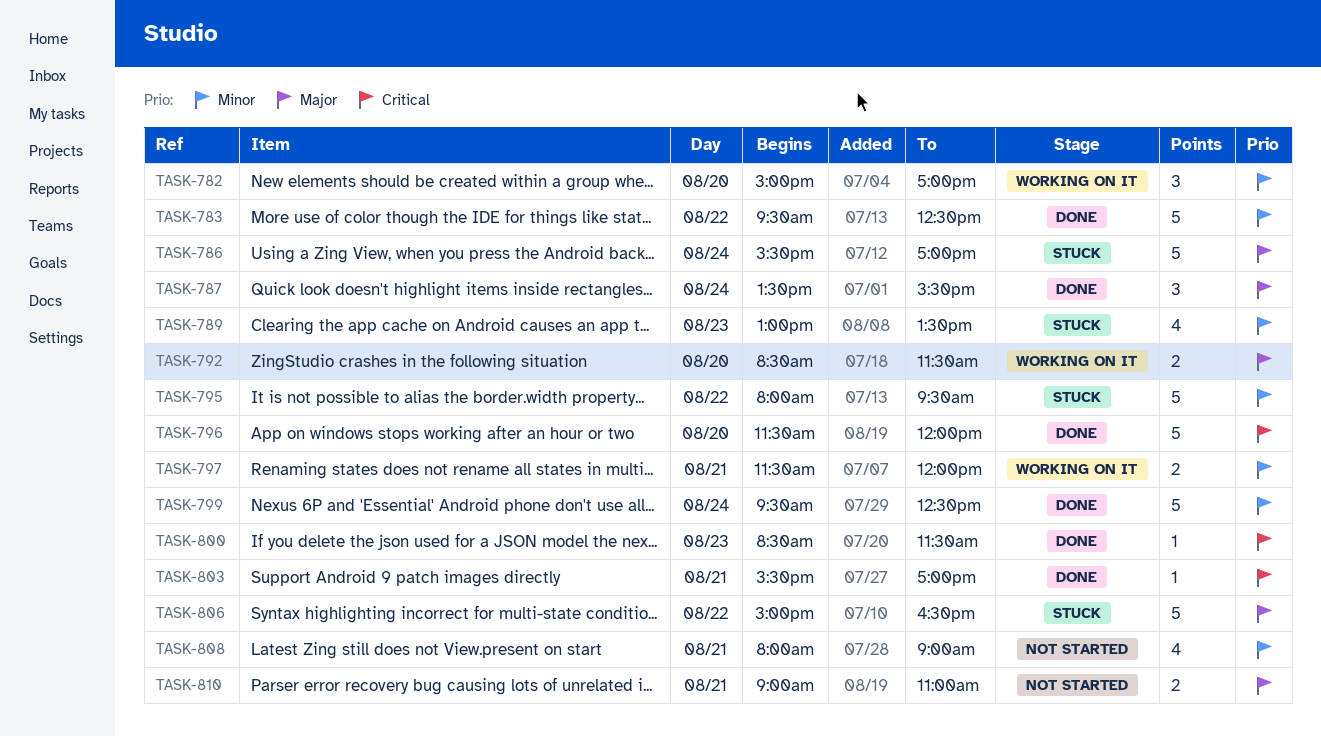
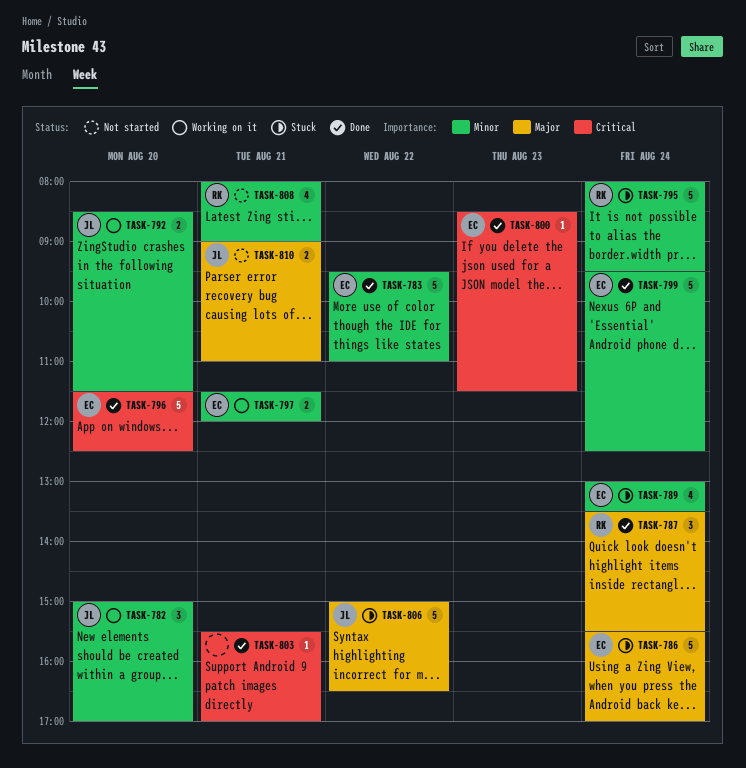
TASK-783, ends: 12:30 -> 11:00
TASK-789, day: Aug 23 -> Aug 24
TASK-792, priority: Major -> Minor
TASK-795, day: Aug 22 -> Aug 24
TASK-796, ends: 12:00 -> 12:30

